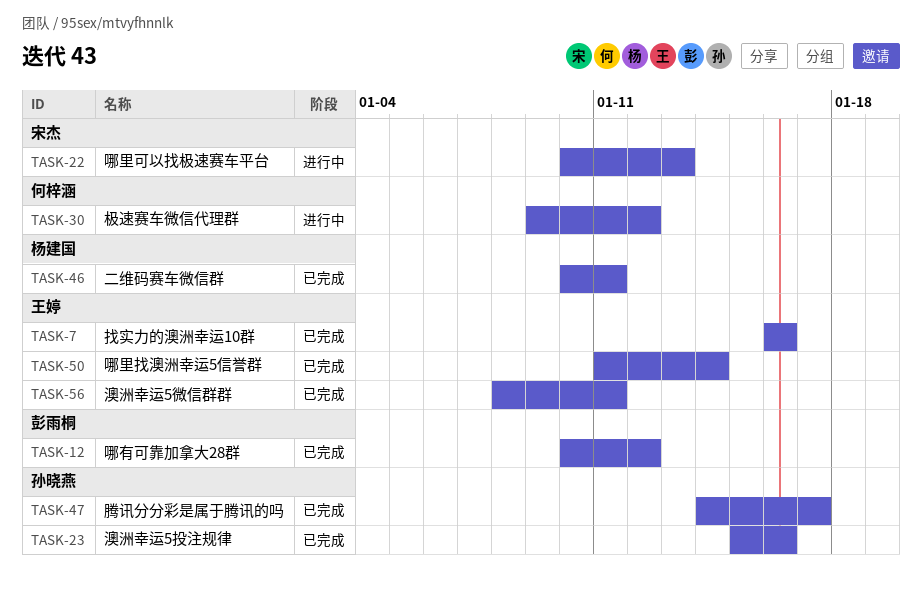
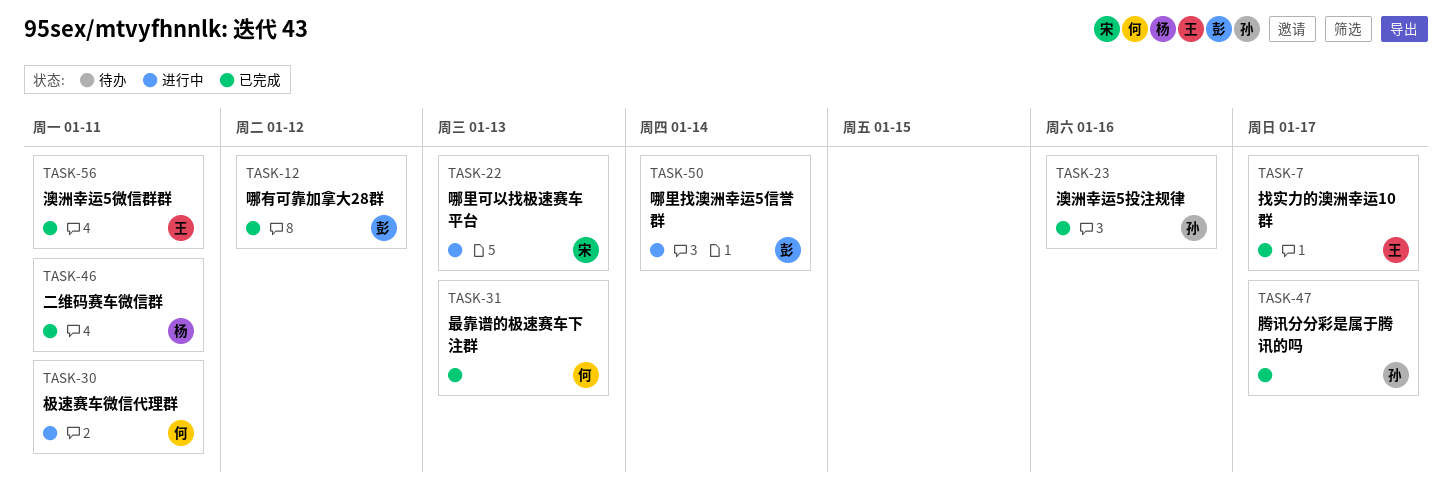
TASK-7, due: Jan 16 -> Jan 17
TASK-30, due: Jan 12 -> Jan 11
TASK-31: none -> present
TASK-50, status: 已完成 -> 进行中
TASK-50, owner: 王婷 -> 彭雨桐

